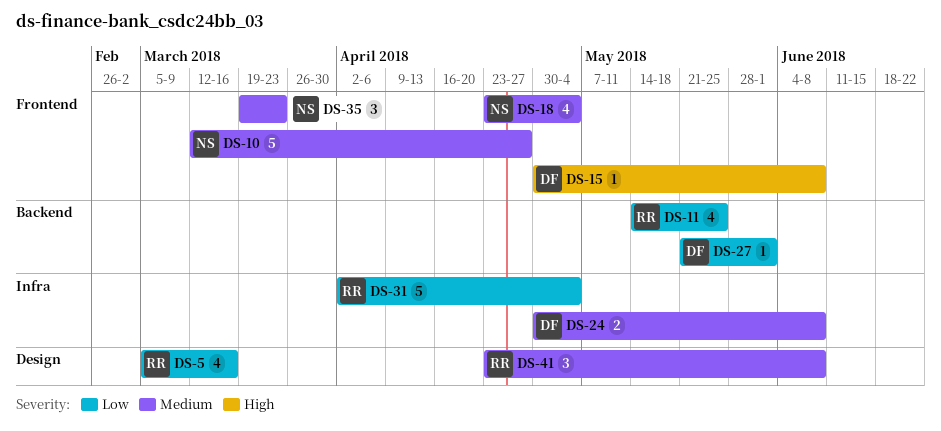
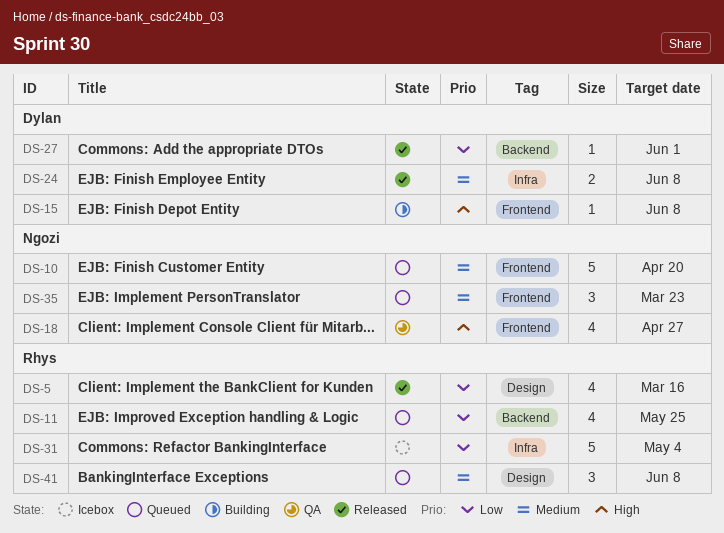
DS-10, due: Apr 27 -> Apr 20
DS-18, priority: Medium -> High
DS-18, due: May 4 -> Apr 27

